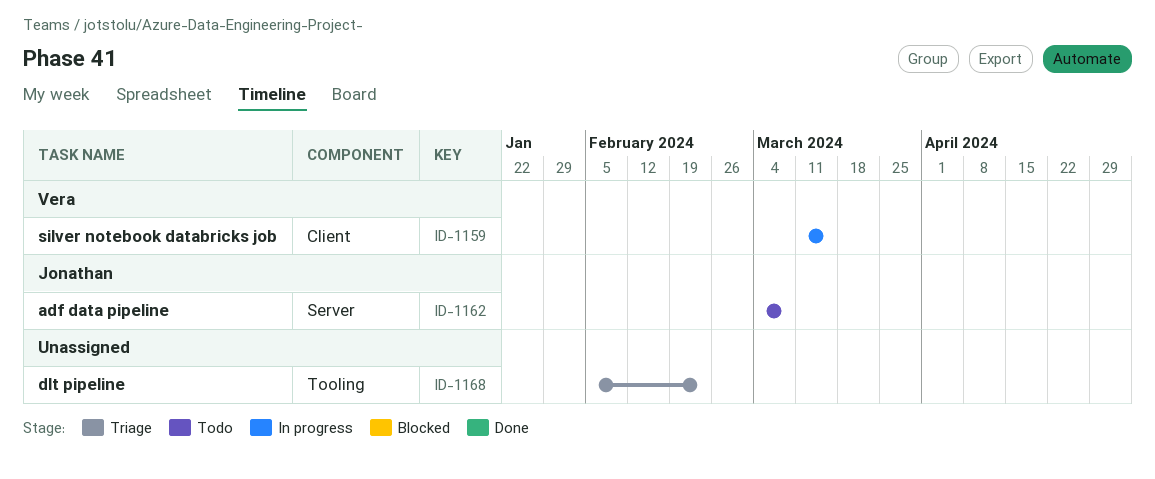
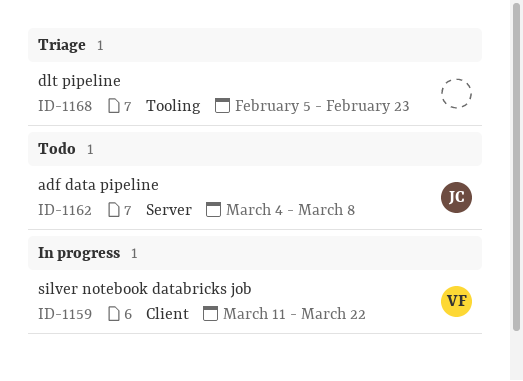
ID-1159, due: Mar 15 -> Mar 22

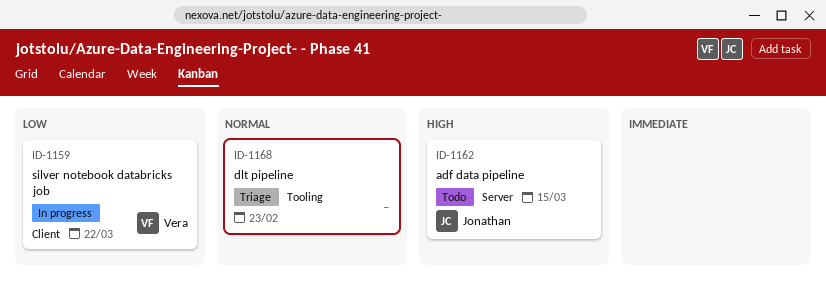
ID-1162, due: Mar 8 -> Mar 15

